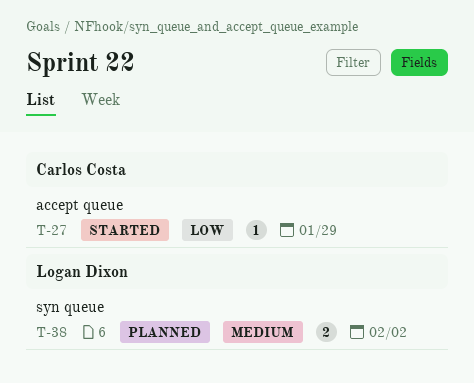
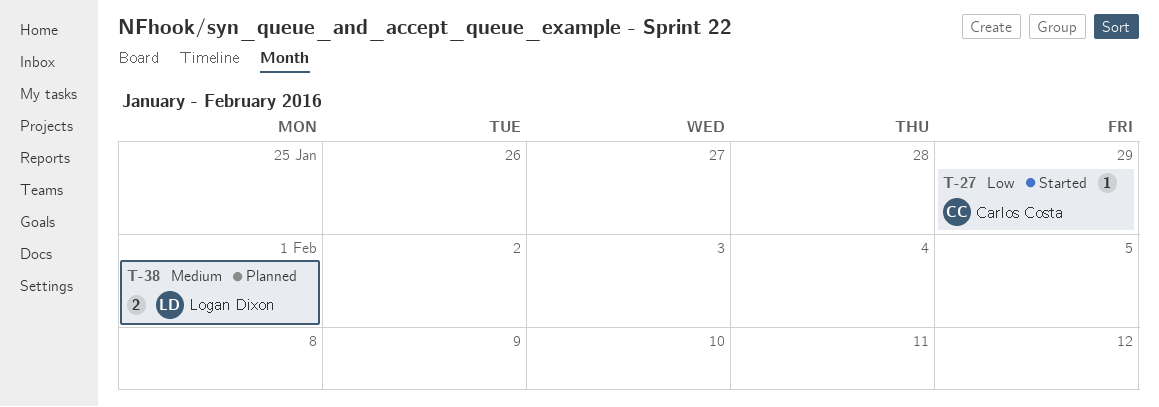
T-38, due: Feb 2 -> Feb 1

